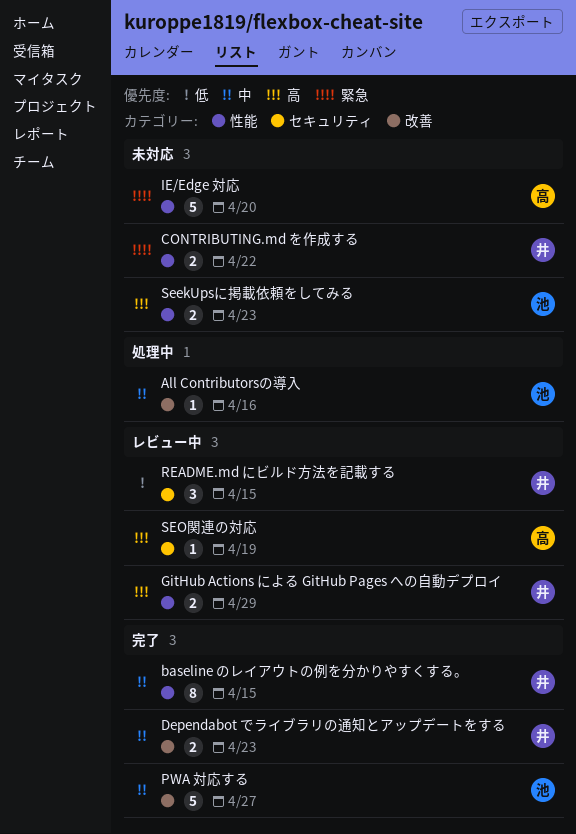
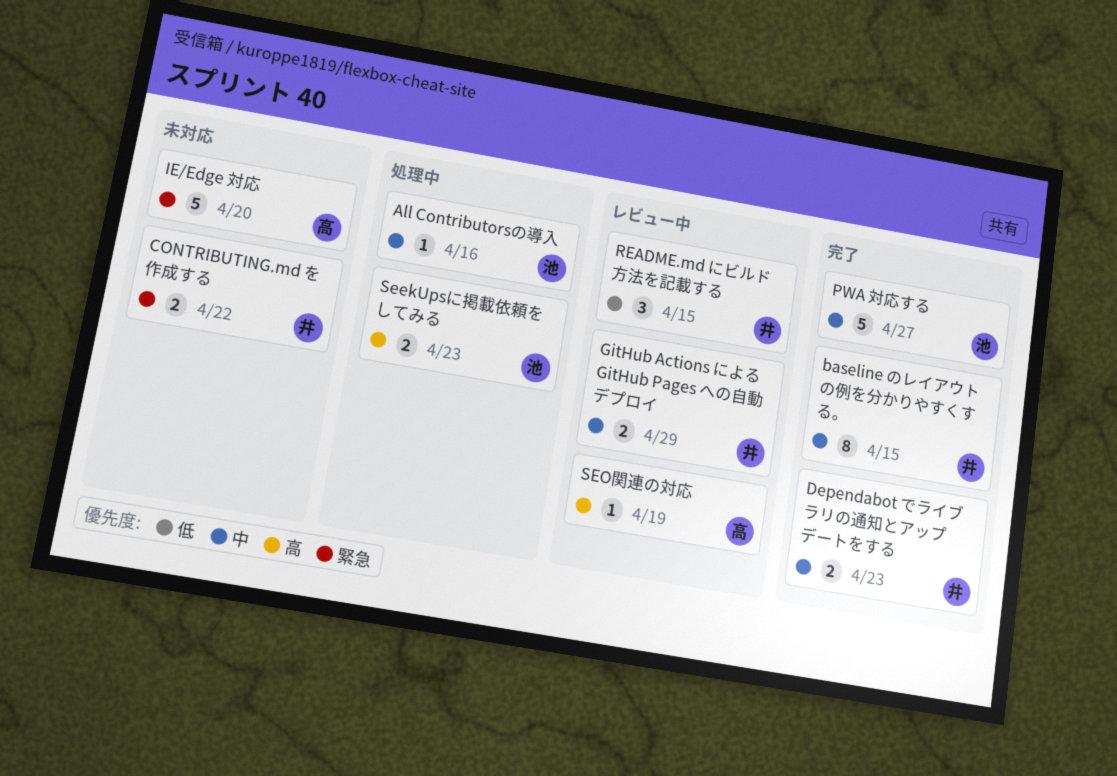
GitHub Actions による GitHub Pages への自動デプロイ, priority: 高 -> 中
SeekUpsに掲載依頼をしてみる, status: 未対応 -> 処理中

